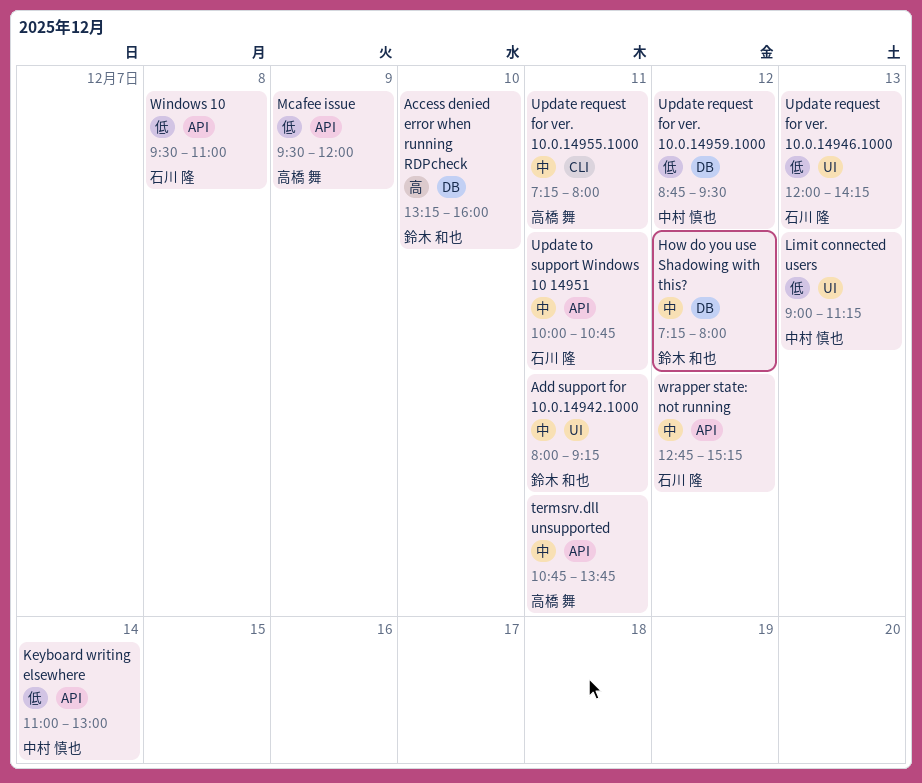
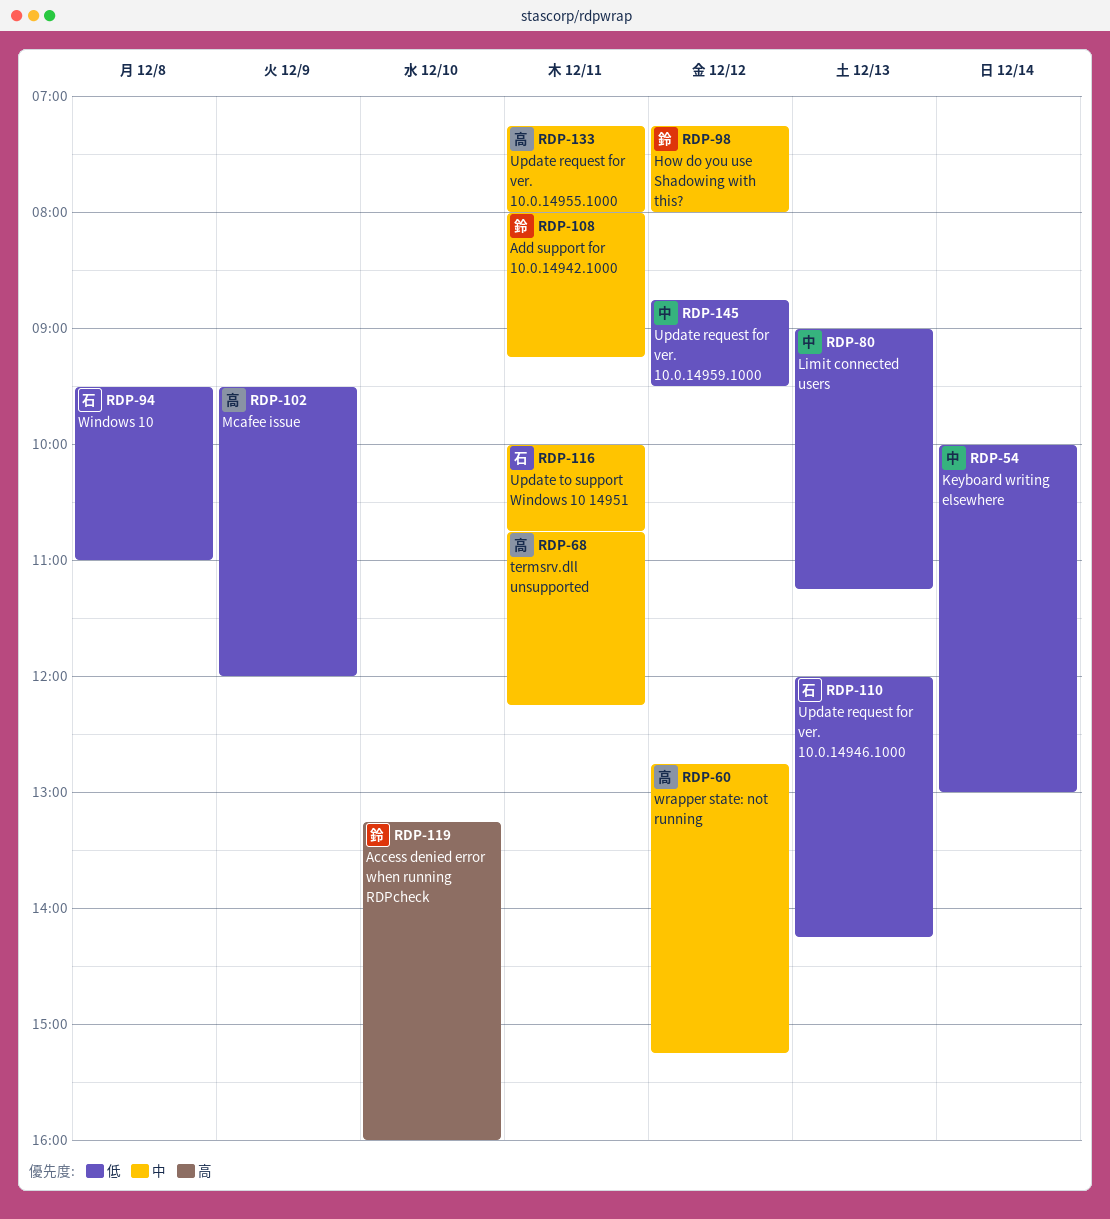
Keyboard writing elsewhere, begins: 11:00 -> 10:00
termsrv.dll unsupported, ends: 13:45 -> 12:15
wrapper state: not running, owner: 石川 隆 -> 高橋 舞

